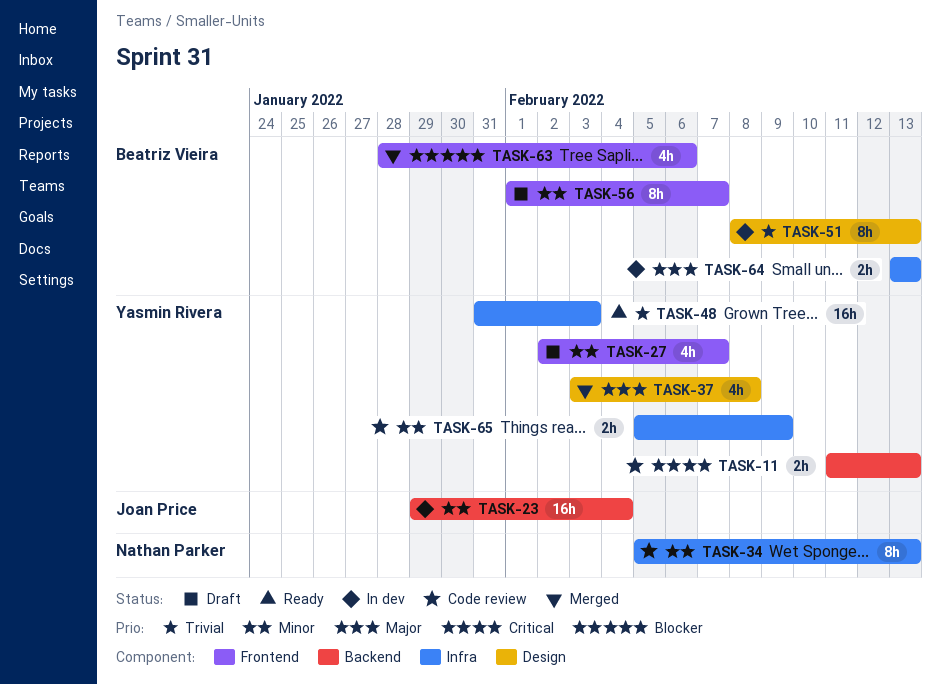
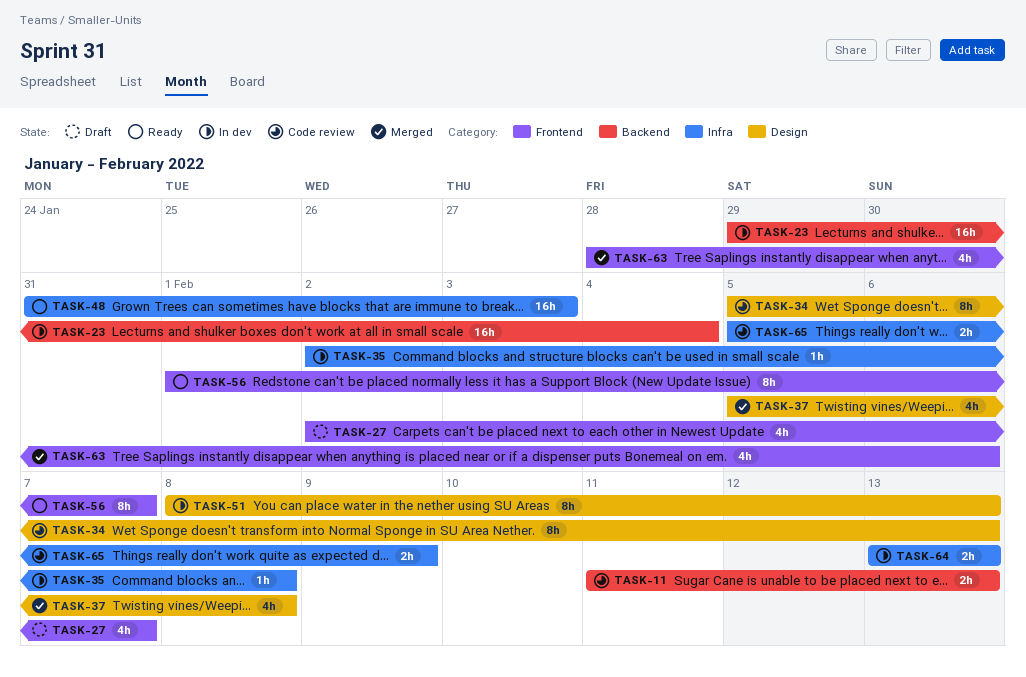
TASK-34, label: Infra -> Design
TASK-35: none -> present
TASK-37, start: Feb 3 -> Feb 5
TASK-56, status: Draft -> Ready

